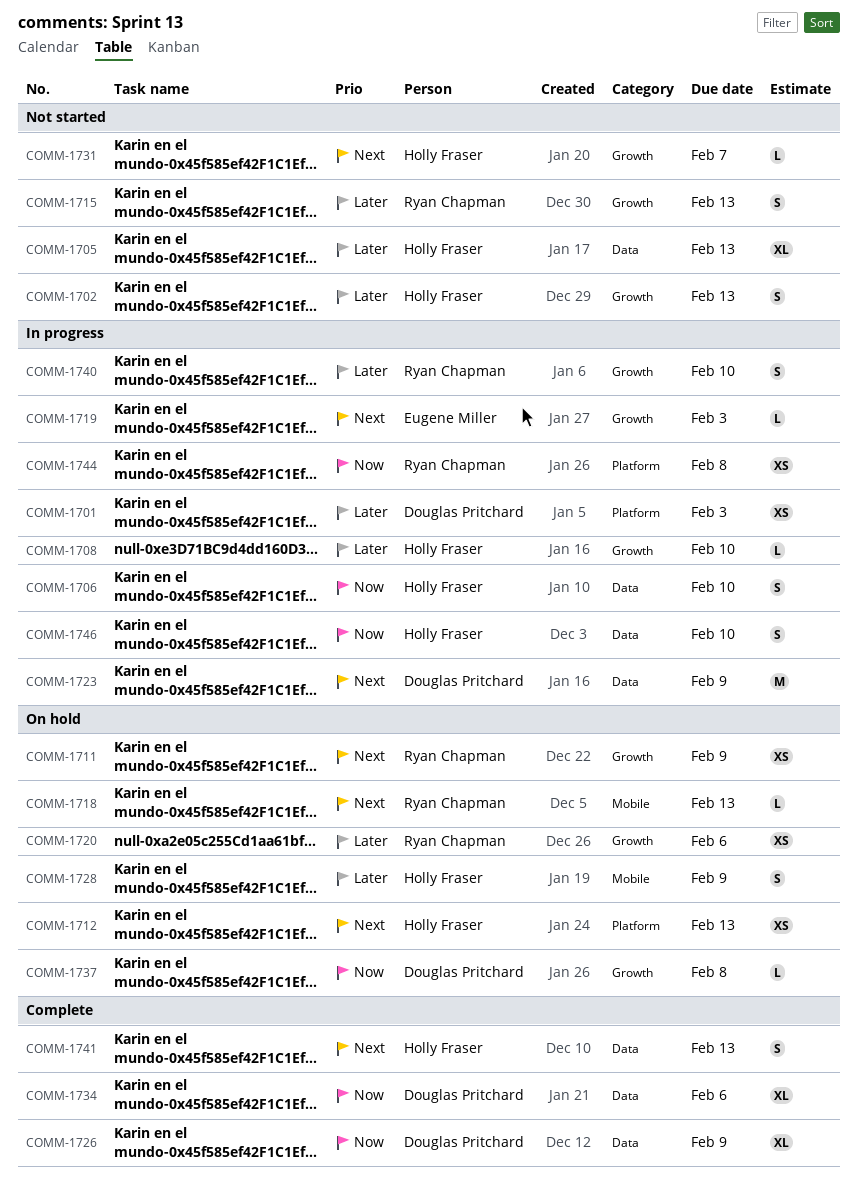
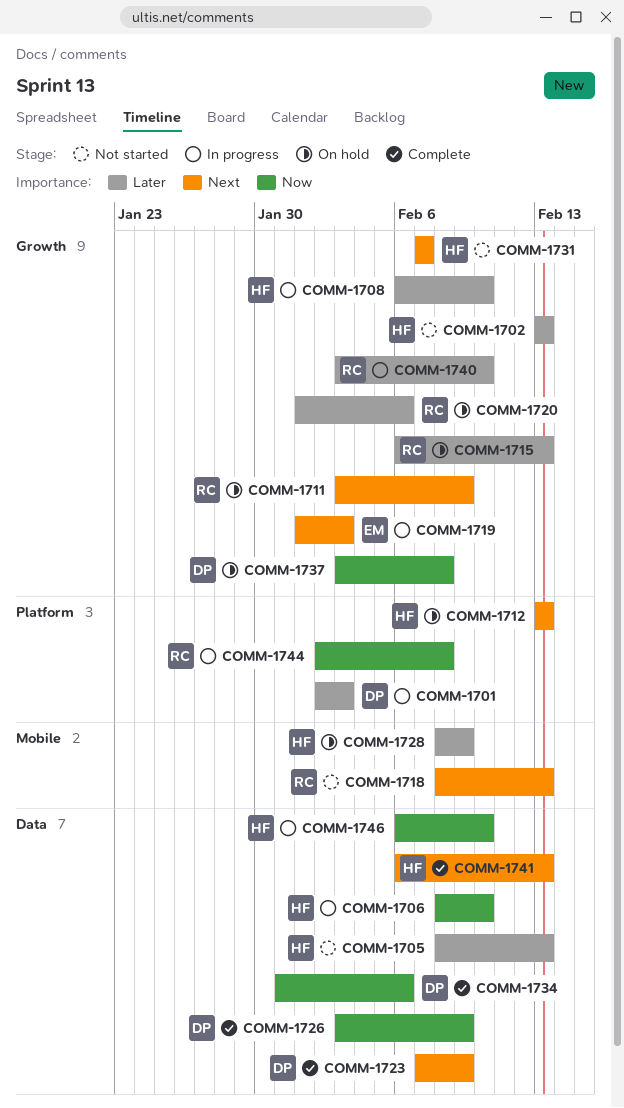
COMM-1715, status: Not started -> On hold
COMM-1718, status: On hold -> Not started
COMM-1723, status: In progress -> Complete

